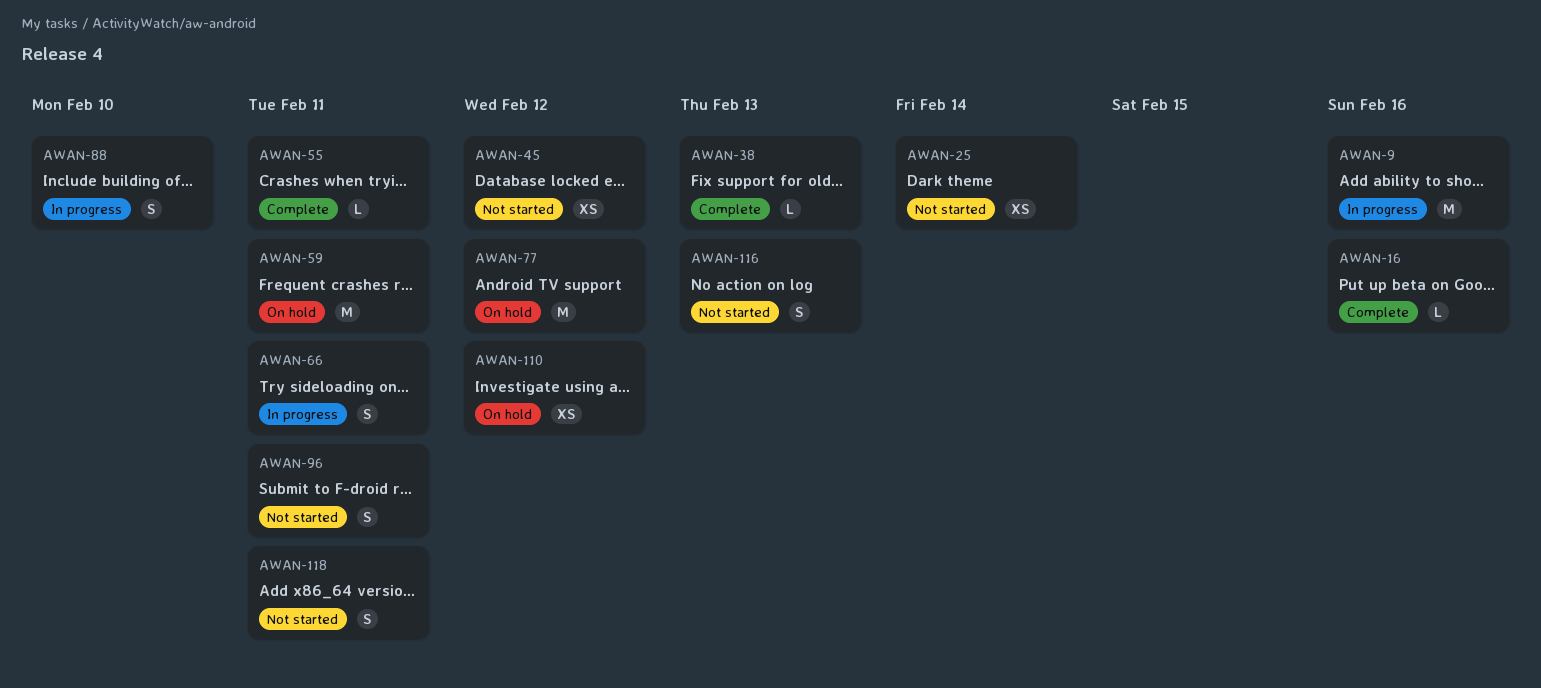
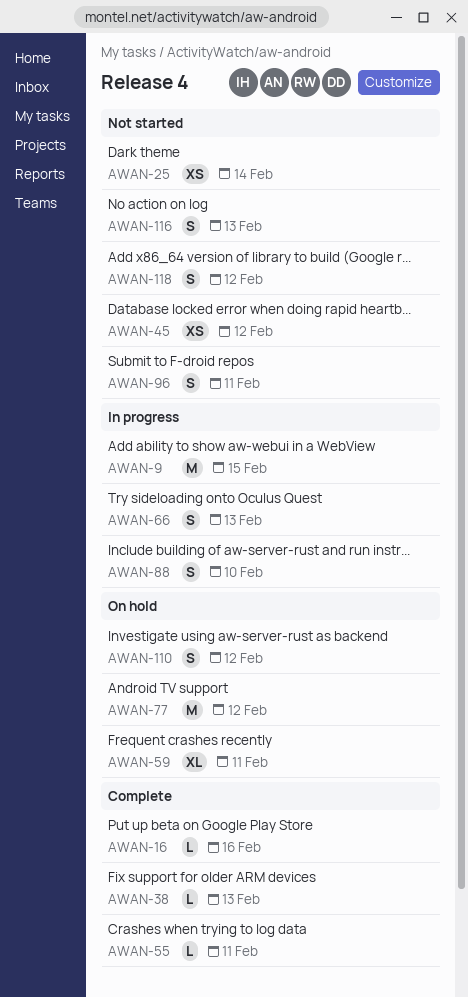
AWAN-9, due: Feb 16 -> Feb 15
AWAN-59, estimate: M -> XL
AWAN-66, due: Feb 11 -> Feb 13
AWAN-110, estimate: XS -> S
AWAN-118, due: Feb 11 -> Feb 12

